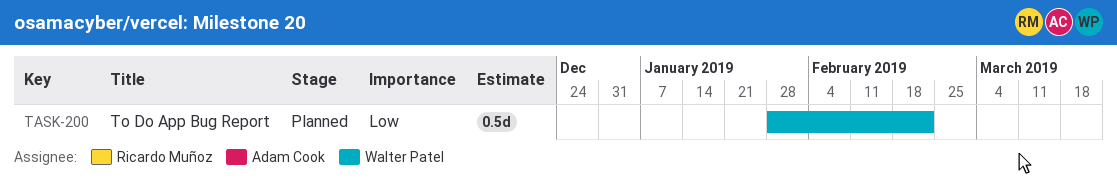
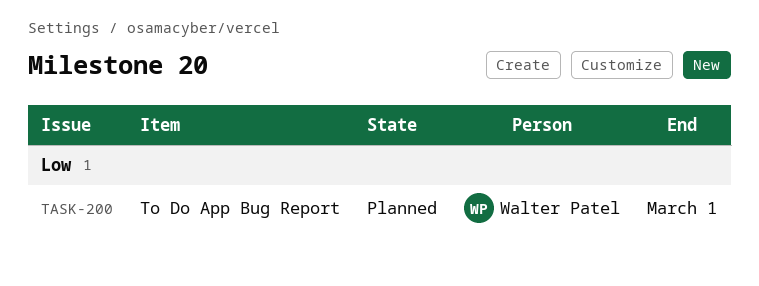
TASK-200, due: Feb 22 -> Mar 1

